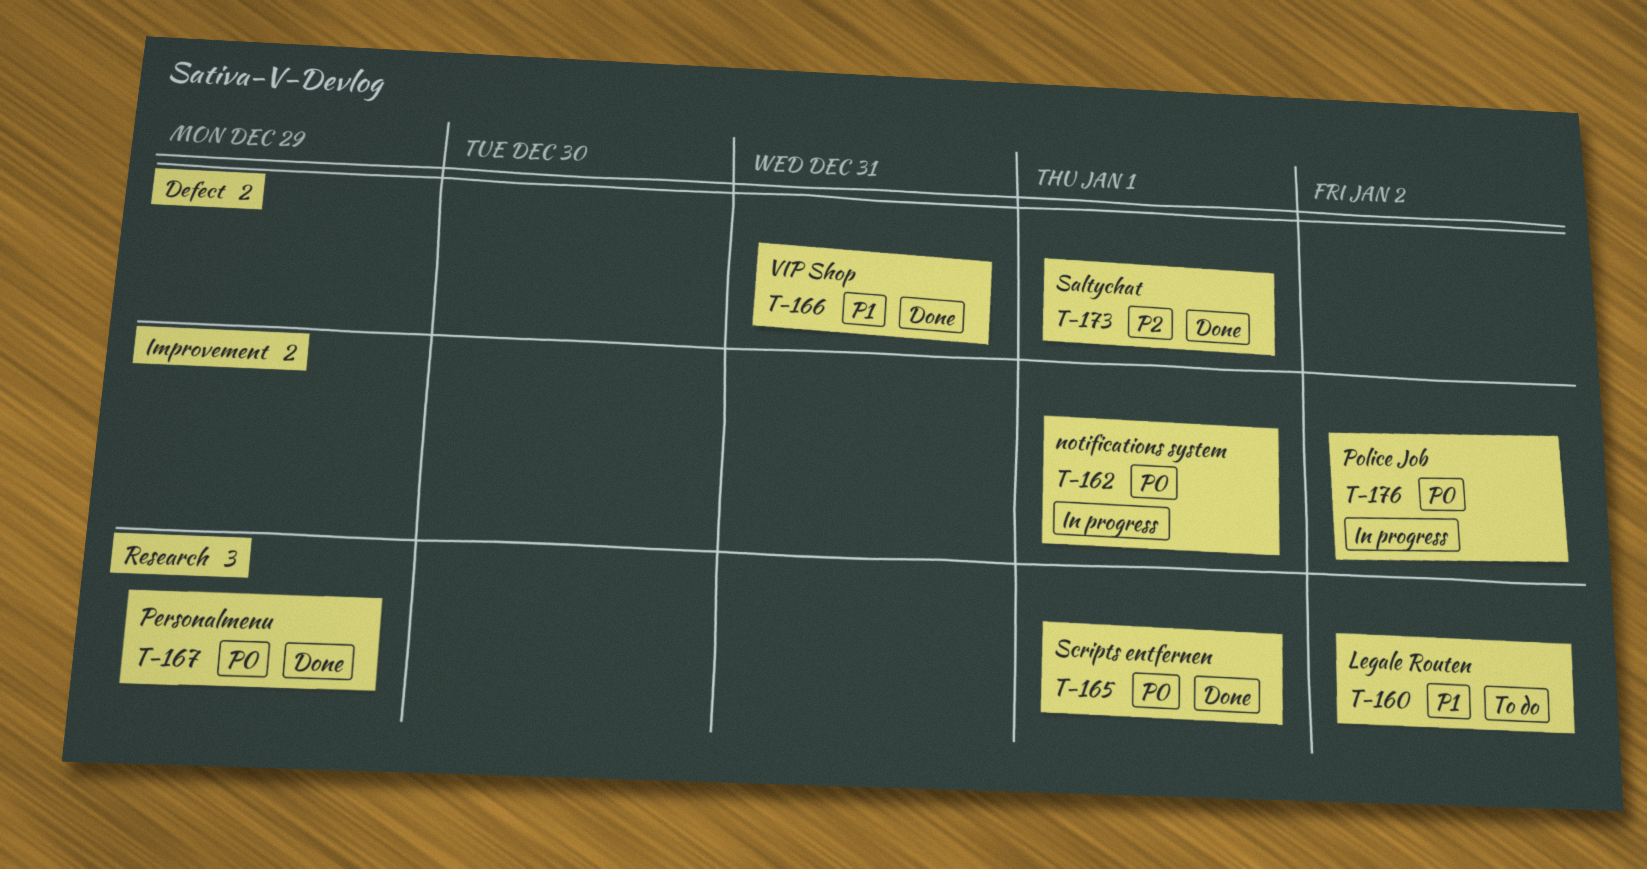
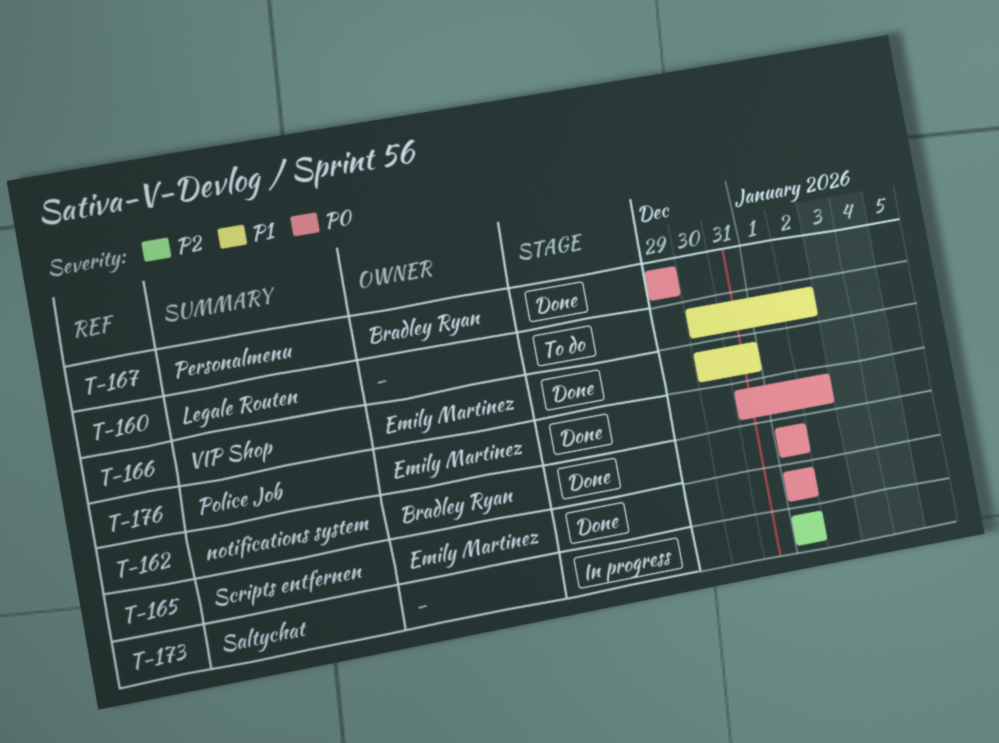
T-162, status: In progress -> Done
T-173, status: Done -> In progress
T-176, status: In progress -> Done

